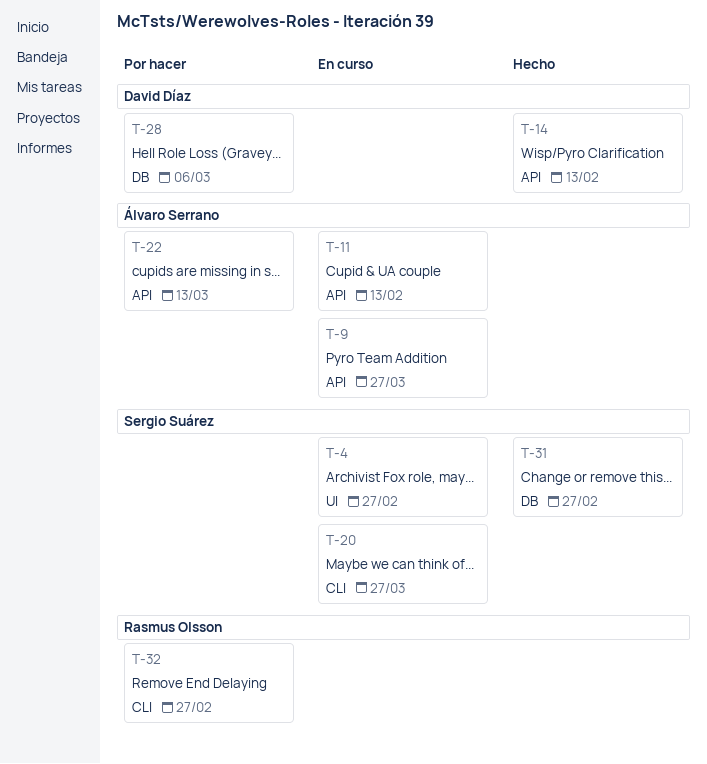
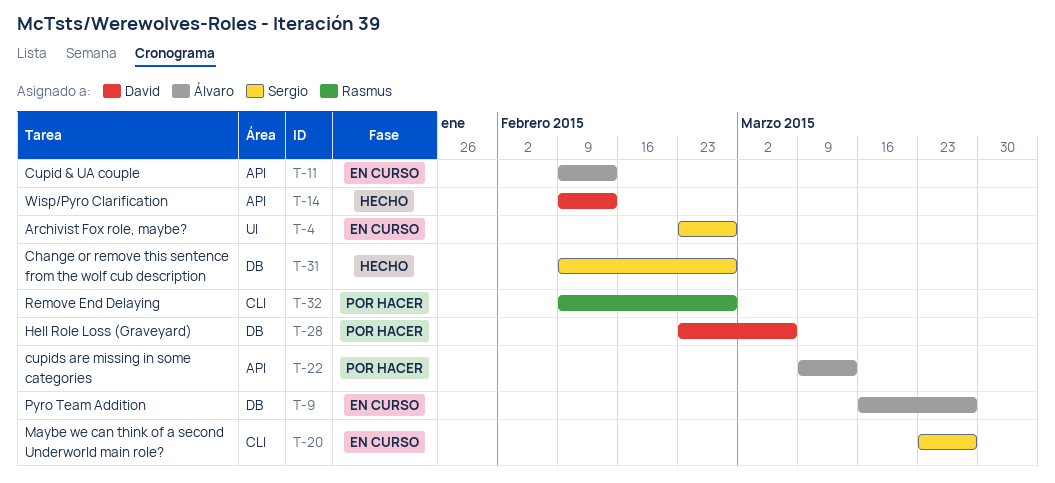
T-9, label: API -> DB

